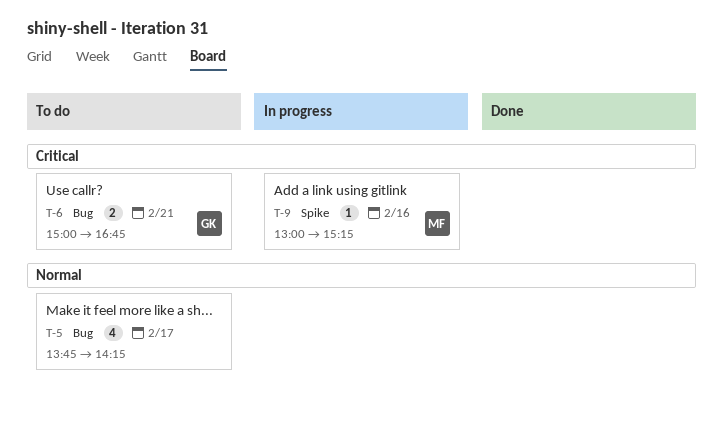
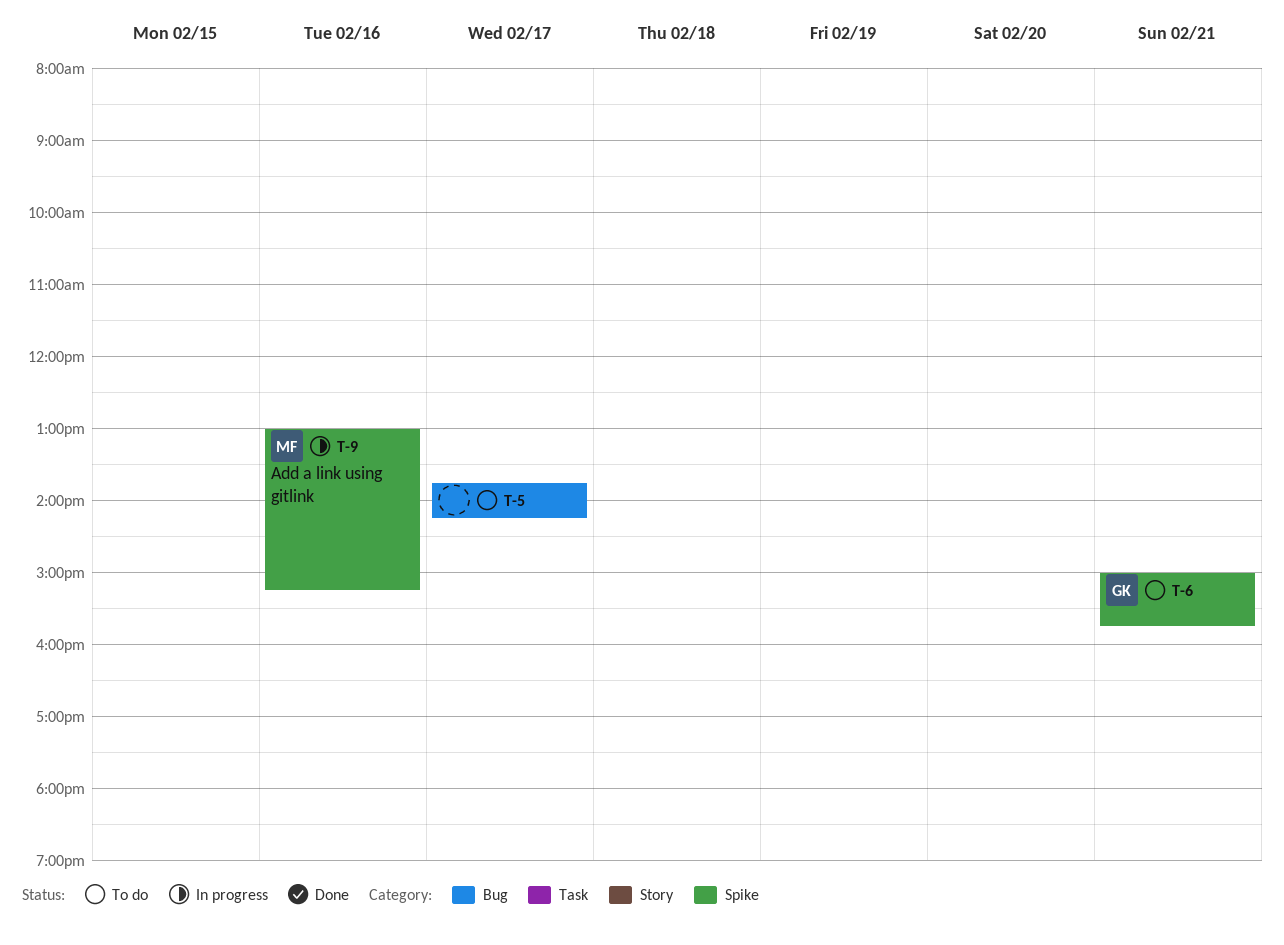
T-6, label: Bug -> Spike
T-6, ends: 16:45 -> 15:45

